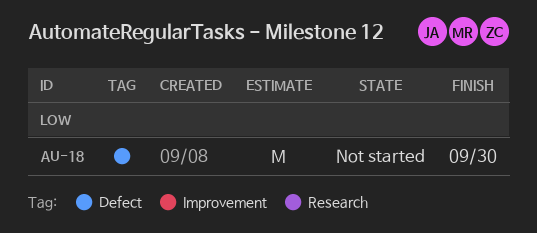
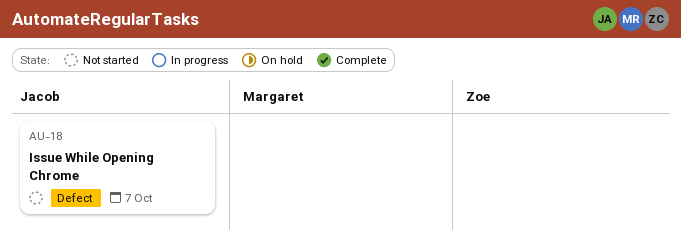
AU-18, due: Sep 30 -> Oct 7

